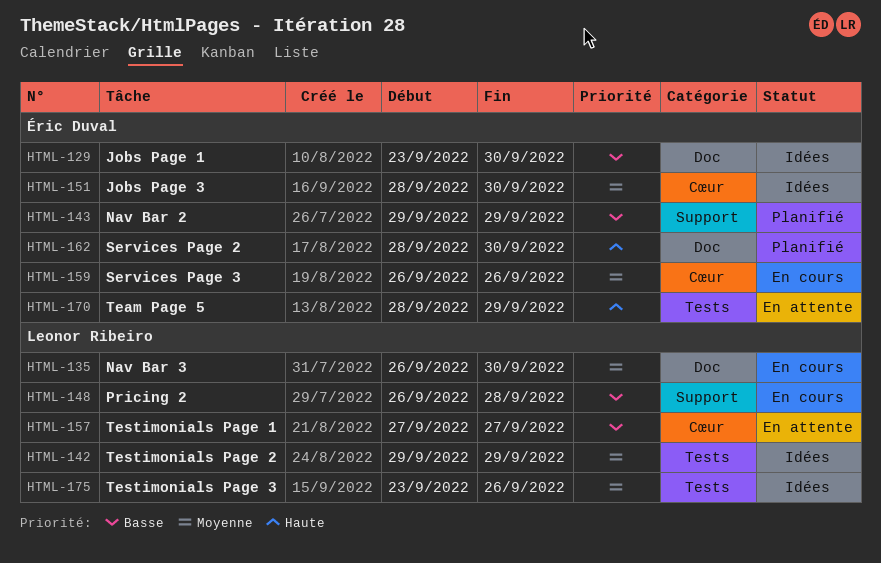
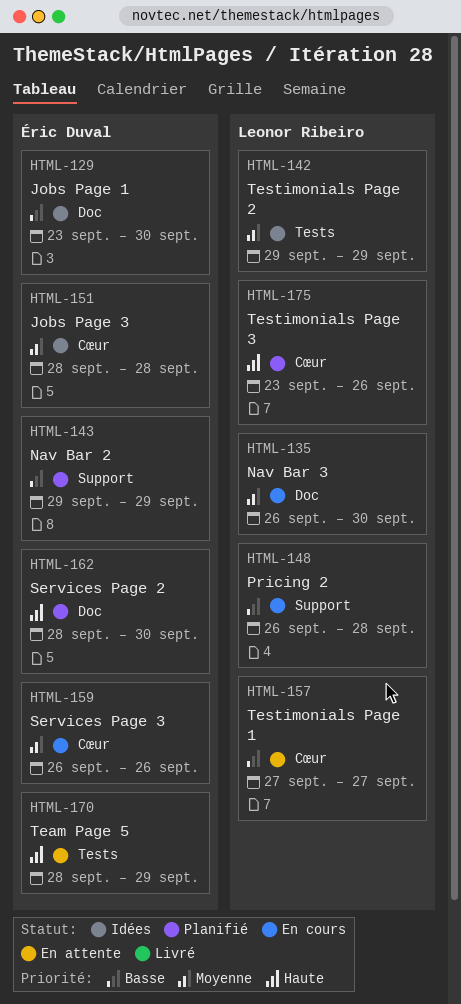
HTML-151, due: Sep 30 -> Sep 28
HTML-175, status: Idées -> Planifié
HTML-175, priority: Moyenne -> Haute
HTML-175, label: Tests -> Cœur

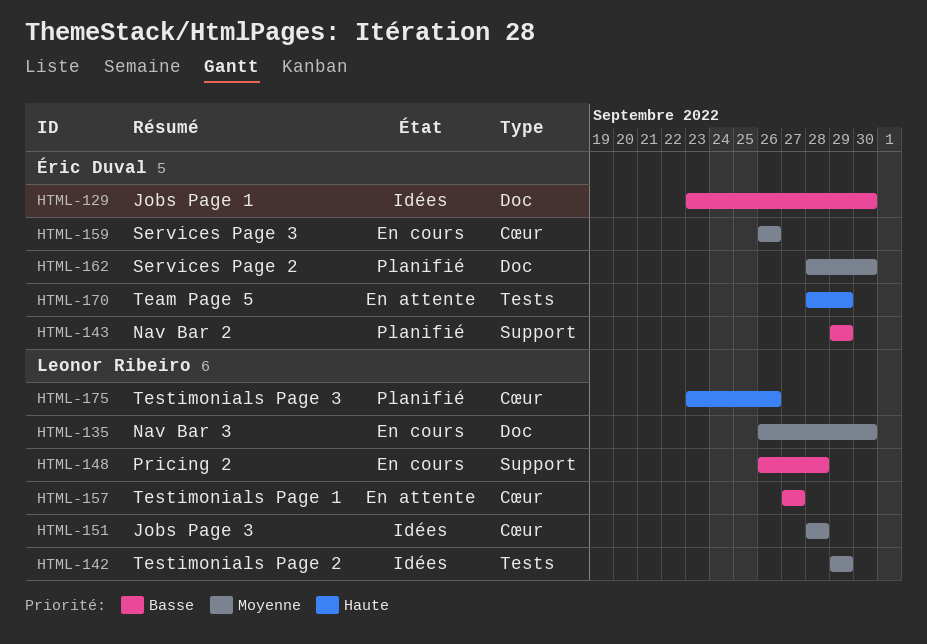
HTML-151, owner: Éric Duval -> Leonor Ribeiro
HTML-162, priority: Haute -> Moyenne

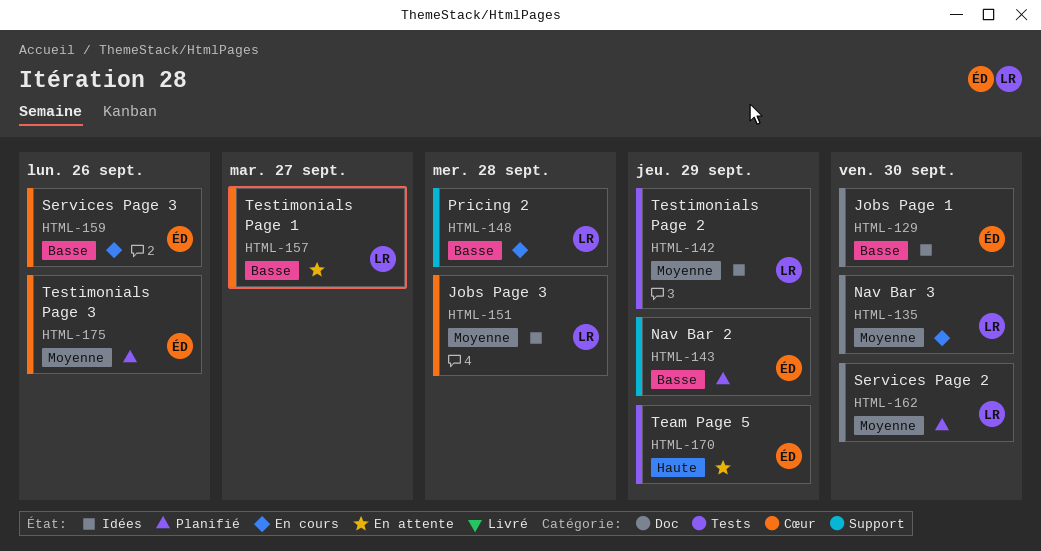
HTML-159, priority: Moyenne -> Basse
HTML-162, owner: Éric Duval -> Leonor Ribeiro
HTML-175, owner: Leonor Ribeiro -> Éric Duval
HTML-175, priority: Haute -> Moyenne

